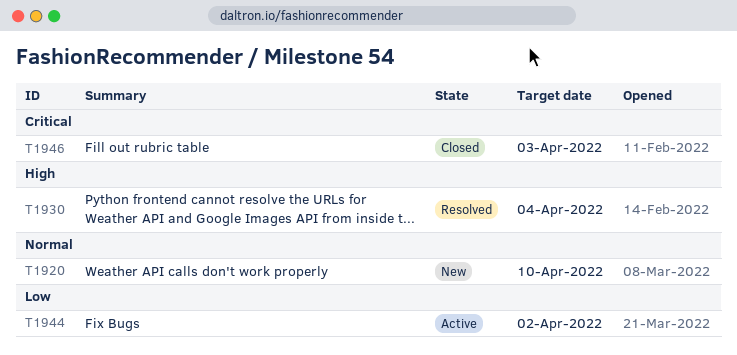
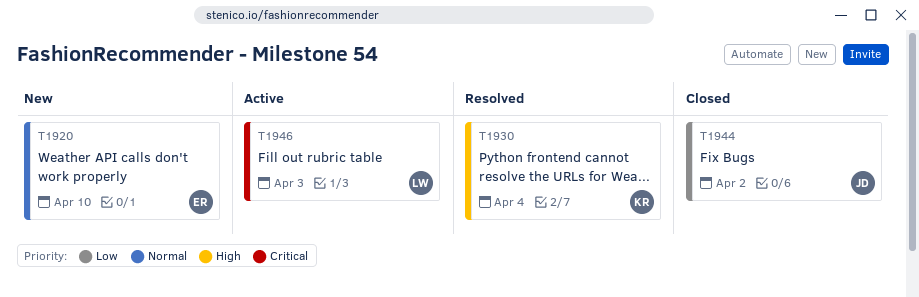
T1944, status: Active -> Closed
T1946, status: Closed -> Active

